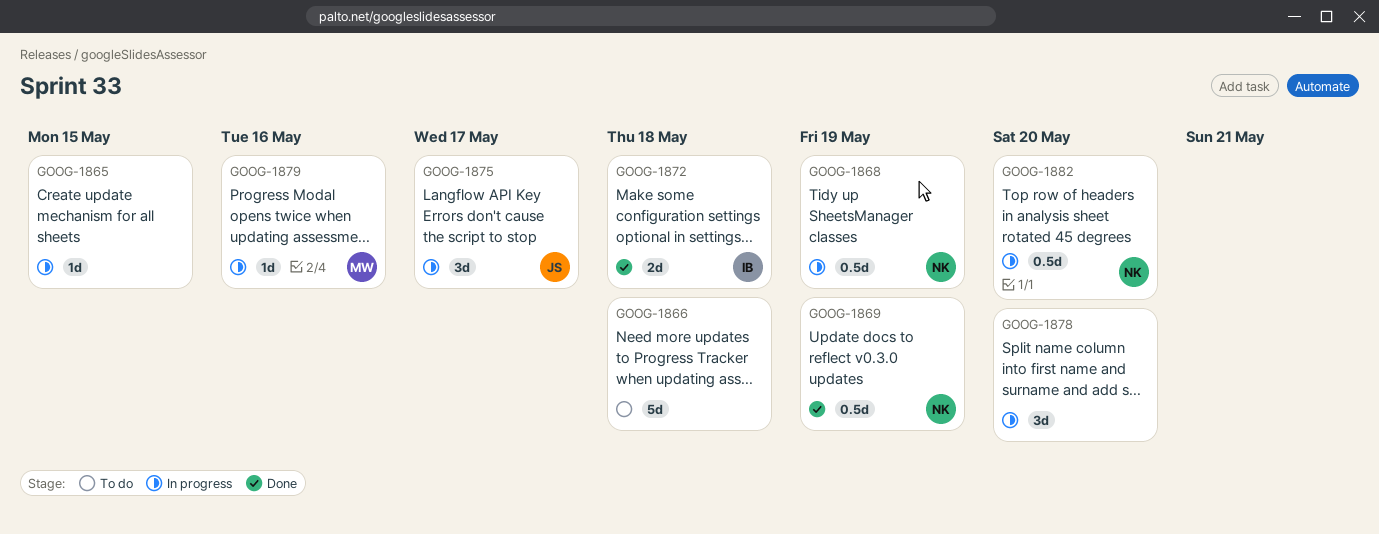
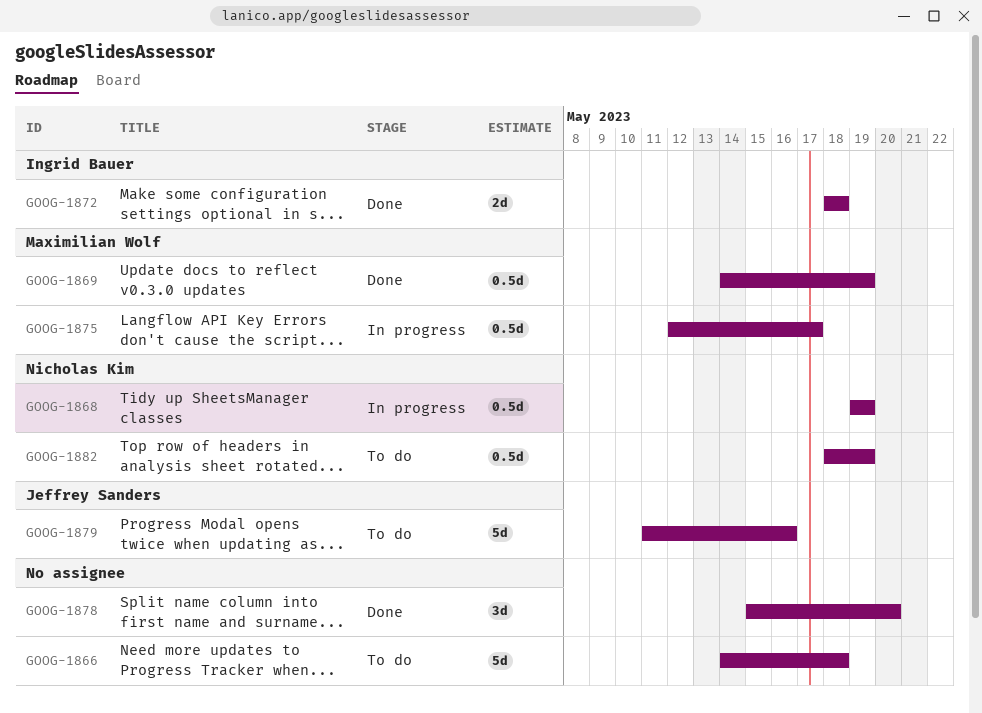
GOOG-1865: present -> none
GOOG-1869, owner: Nicholas Kim -> Maximilian Wolf
GOOG-1875, owner: Jeffrey Sanders -> Maximilian Wolf
GOOG-1875, estimate: 3d -> 0.5d
GOOG-1878, status: In progress -> Done
GOOG-1879, status: In progress -> To do
GOOG-1879, owner: Maximilian Wolf -> Jeffrey Sanders
GOOG-1879, estimate: 1d -> 5d
GOOG-1882, status: In progress -> To do
GOOG-1882, due: May 20 -> May 19

